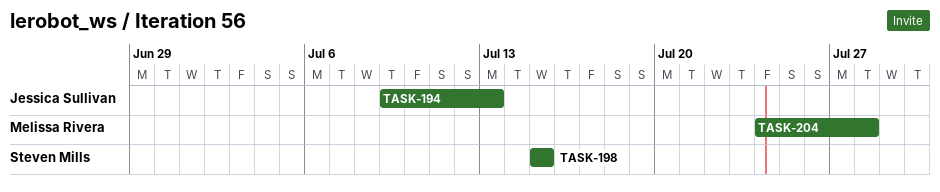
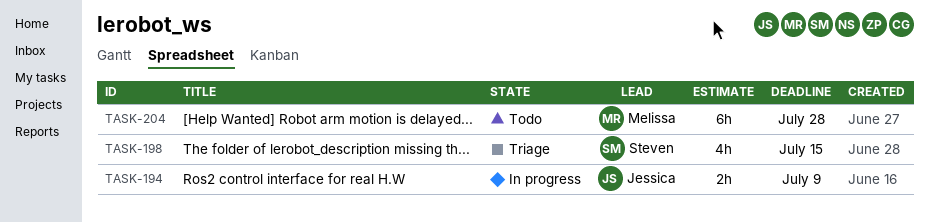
TASK-194, due: Jul 13 -> Jul 9

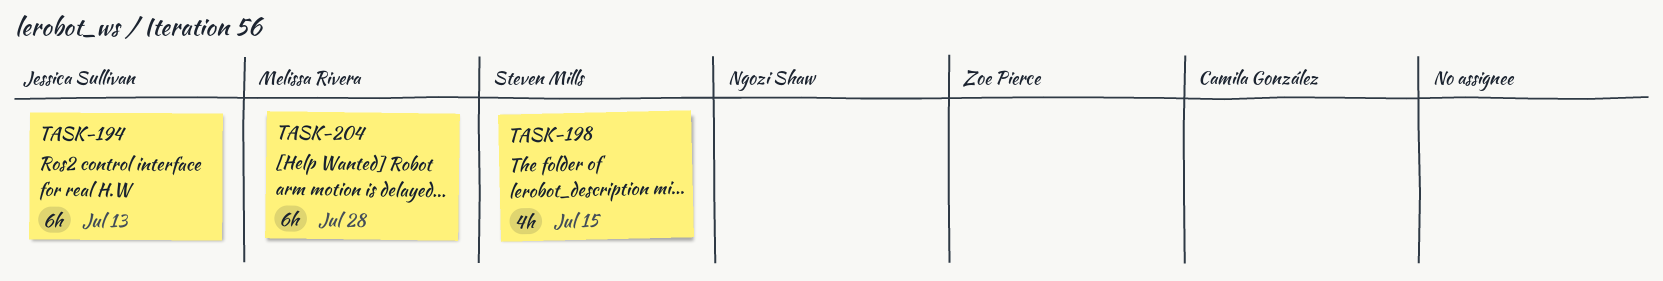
TASK-194, estimate: 2h -> 6h
TASK-194, due: Jul 9 -> Jul 13

